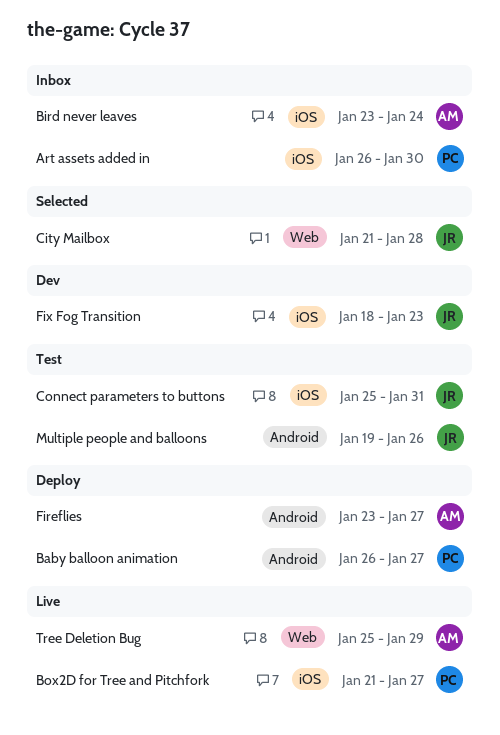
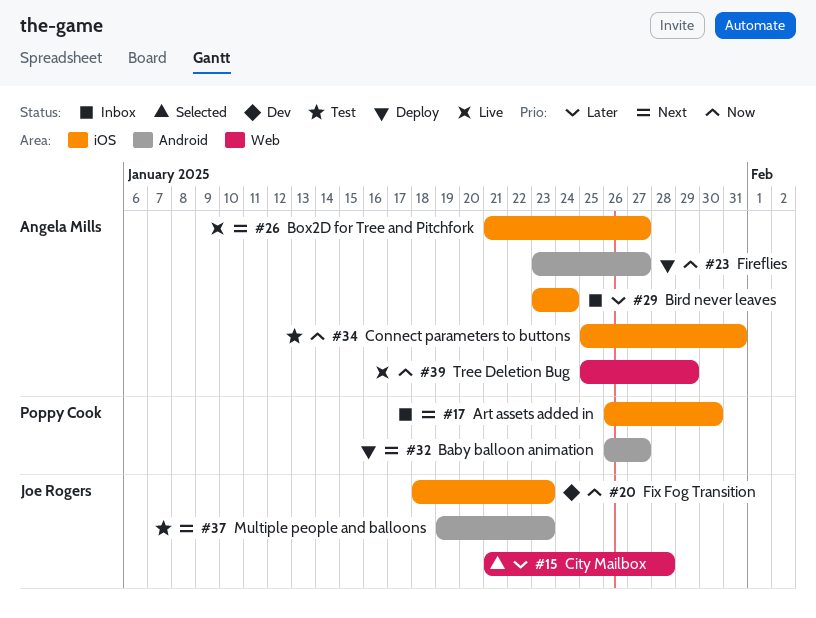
Box2D for Tree and Pitchfork, owner: Poppy Cook -> Angela Mills
Connect parameters to buttons, owner: Joe Rogers -> Angela Mills
Multiple people and balloons, due: Jan 26 -> Jan 23

